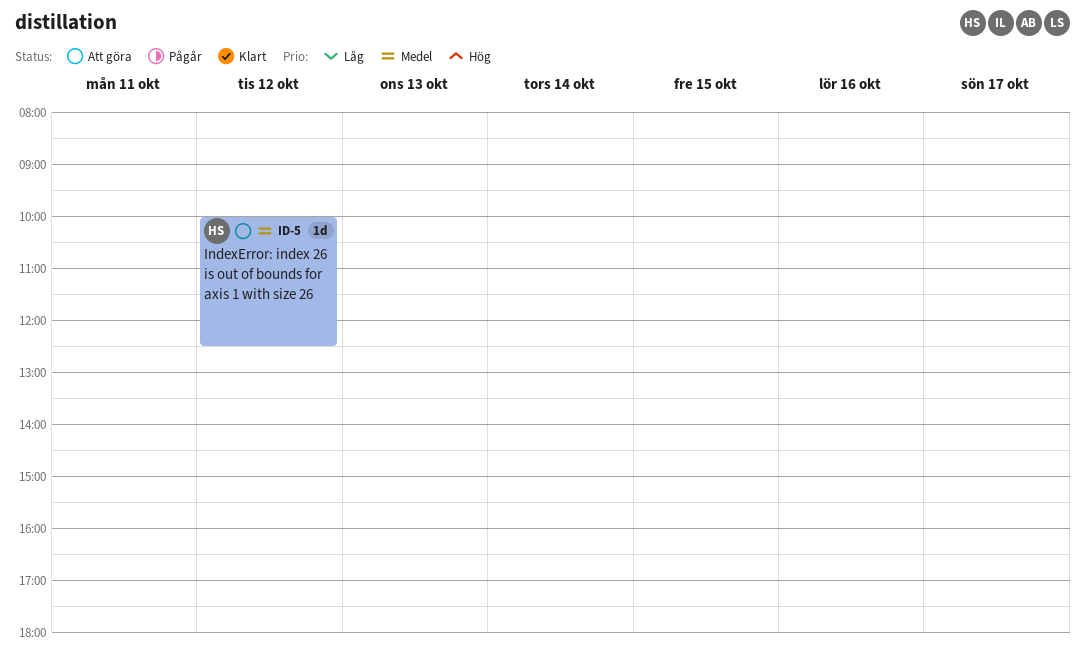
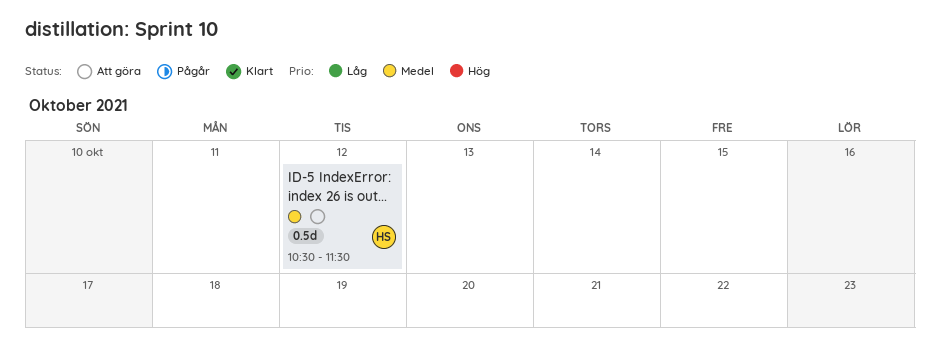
ID-5, estimate: 1d -> 0.5d
ID-5, begins: 10:00 -> 10:30
ID-5, ends: 12:30 -> 11:30

